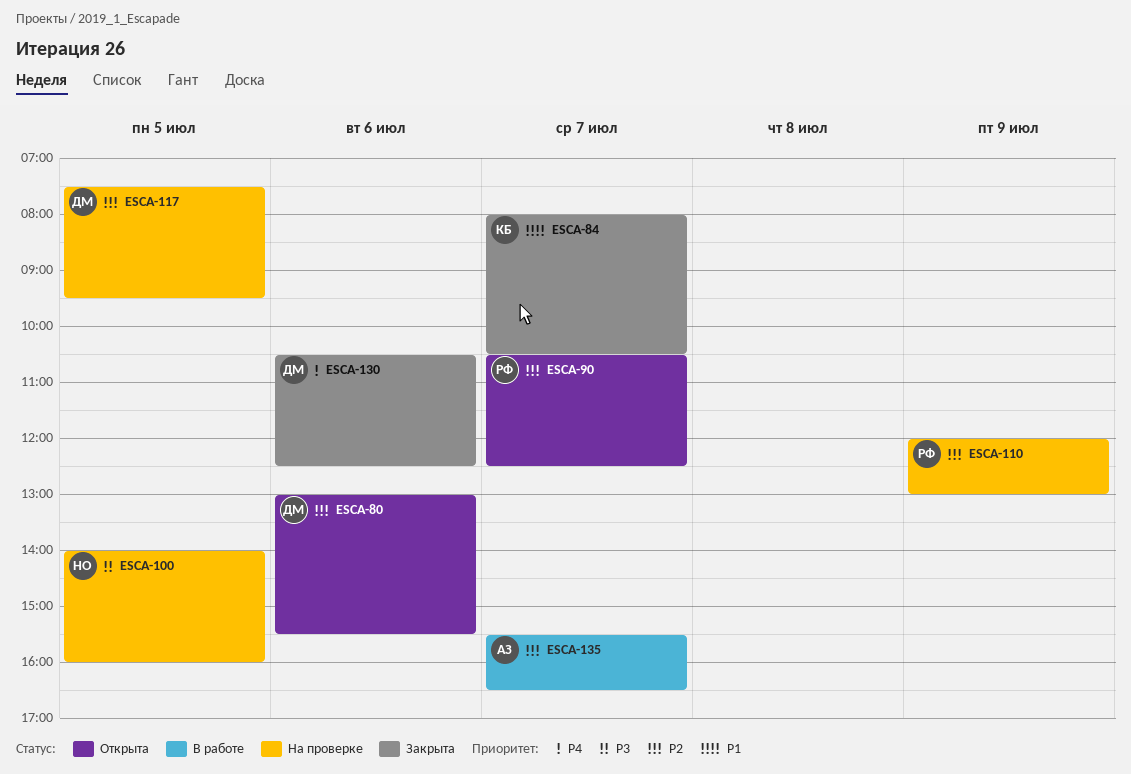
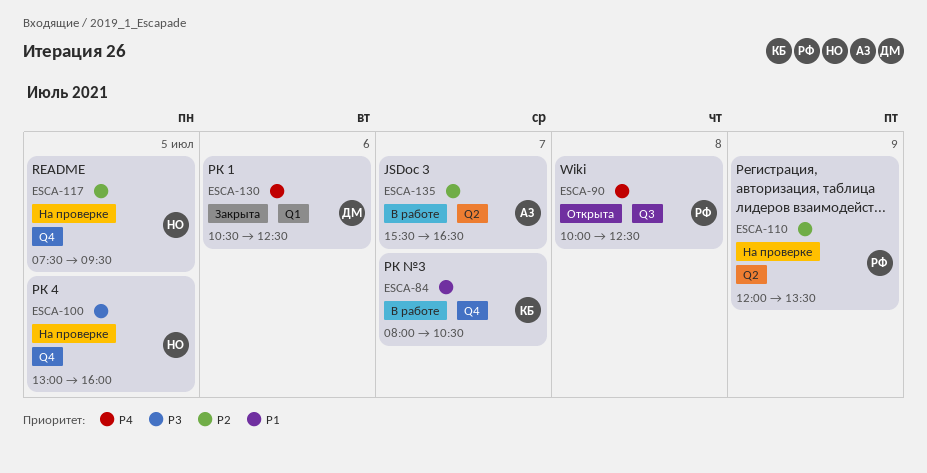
ESCA-80: present -> none
ESCA-84, status: Закрыта -> В работе
ESCA-90, priority: P2 -> P4
ESCA-90, day: Jul 7 -> Jul 8
ESCA-90, begins: 10:30 -> 10:00
ESCA-100, begins: 14:00 -> 13:00
ESCA-110, ends: 13:00 -> 13:30
ESCA-117, owner: ДМ -> НО

